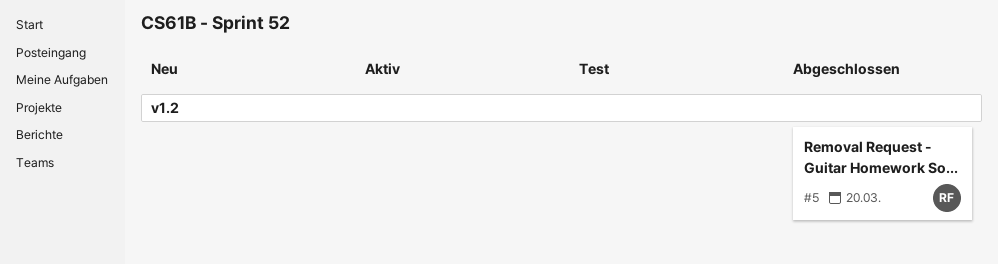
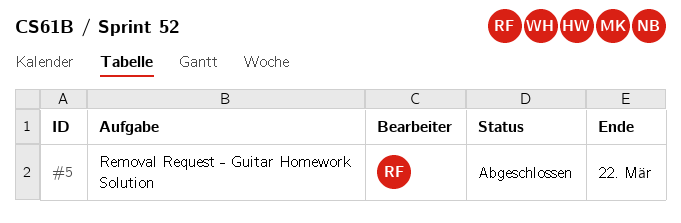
#5, due: Mar 20 -> Mar 22

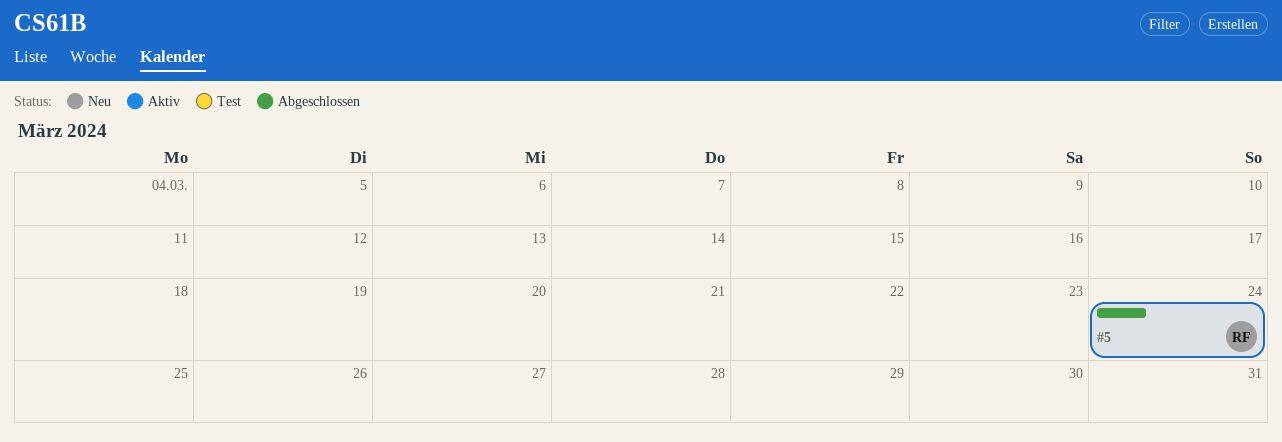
#5, due: Mar 22 -> Mar 24

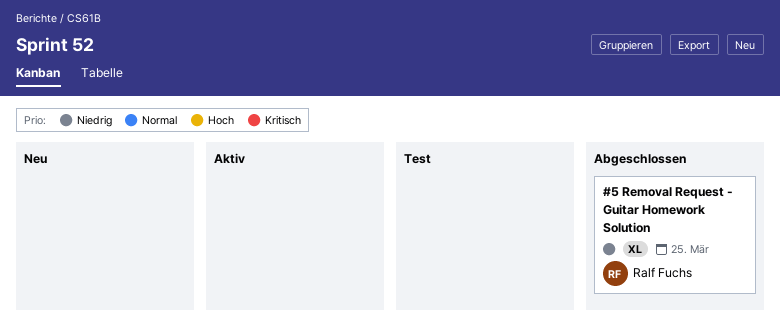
#5, due: Mar 24 -> Mar 25

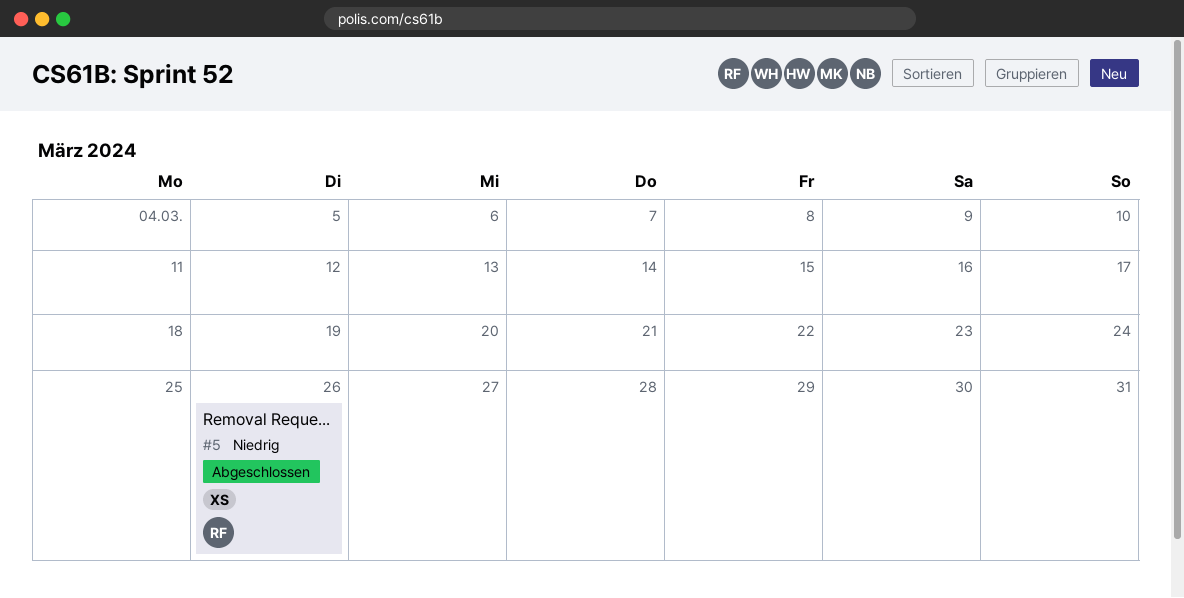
#5, estimate: XL -> XS
#5, due: Mar 25 -> Mar 26

